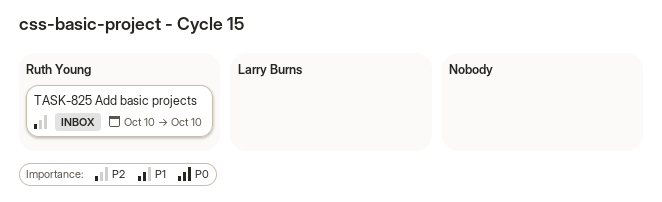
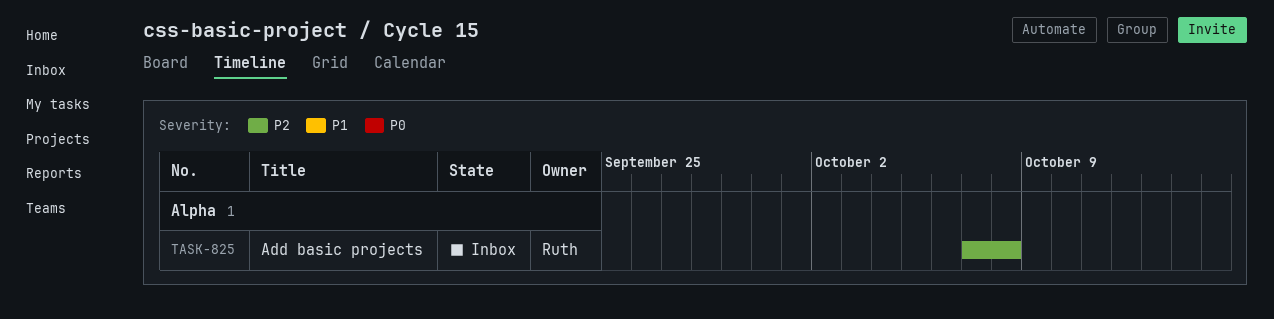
TASK-825, start: Oct 10 -> Oct 7
TASK-825, due: Oct 10 -> Oct 8

